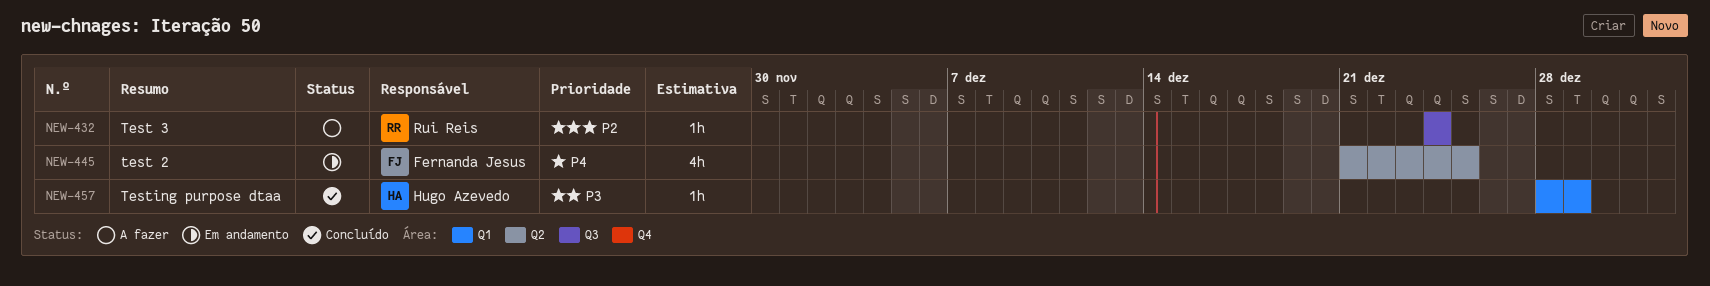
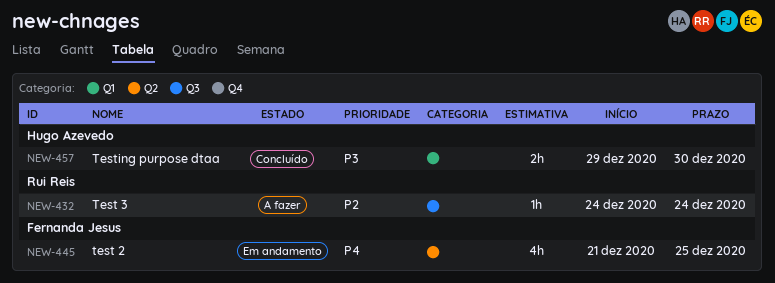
NEW-457, estimate: 1h -> 2h
NEW-457, start: Dec 28 -> Dec 29
NEW-457, due: Dec 29 -> Dec 30

